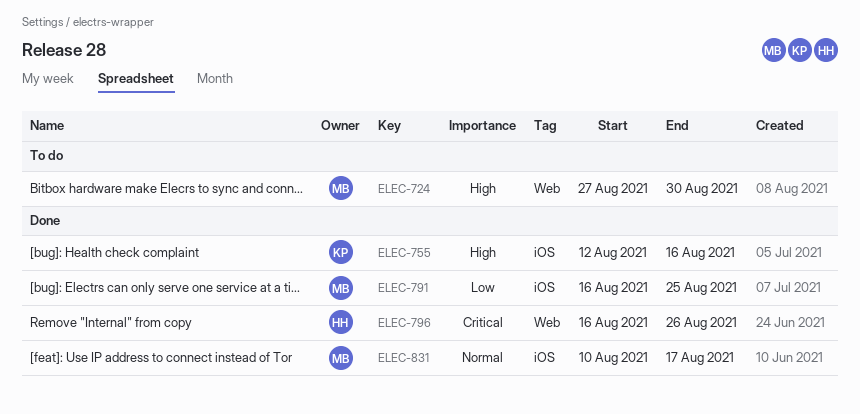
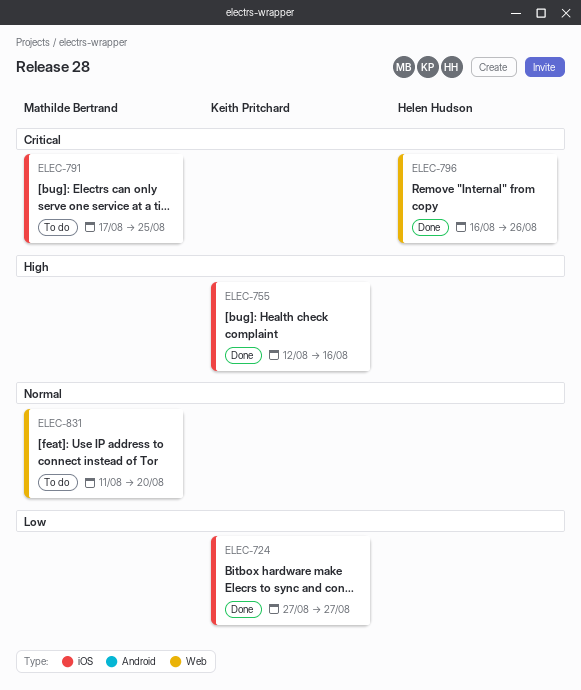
ELEC-724, status: To do -> Done
ELEC-724, owner: Mathilde Bertrand -> Keith Pritchard
ELEC-724, priority: High -> Low
ELEC-724, label: Web -> iOS
ELEC-724, due: Aug 30 -> Aug 27
ELEC-791, status: Done -> To do
ELEC-791, priority: Low -> Critical
ELEC-791, start: Aug 16 -> Aug 17
ELEC-831, status: Done -> To do
ELEC-831, label: iOS -> Web
ELEC-831, start: Aug 10 -> Aug 11
ELEC-831, due: Aug 17 -> Aug 20

